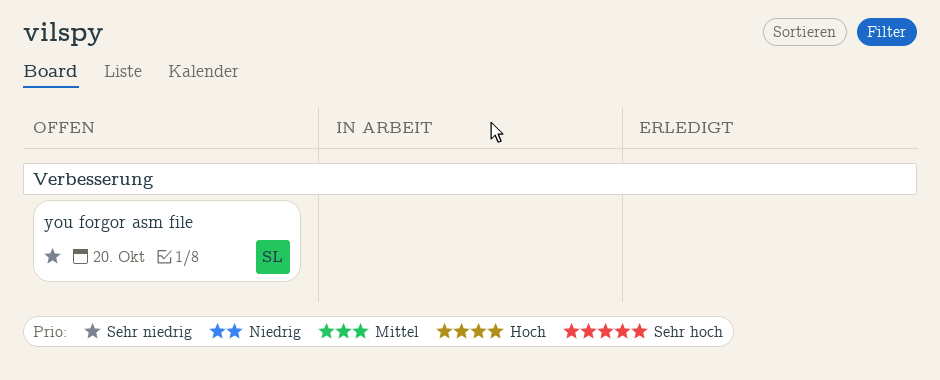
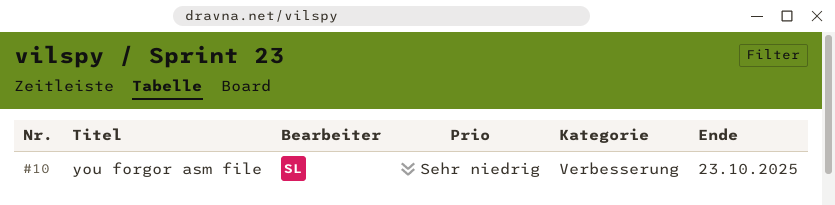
you forgor asm file, due: Oct 20 -> Oct 23

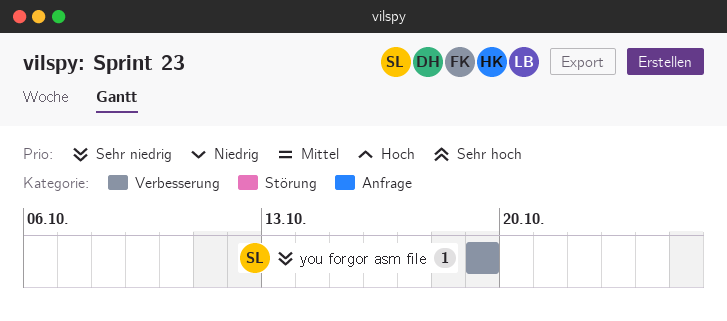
you forgor asm file, due: Oct 23 -> Oct 19

